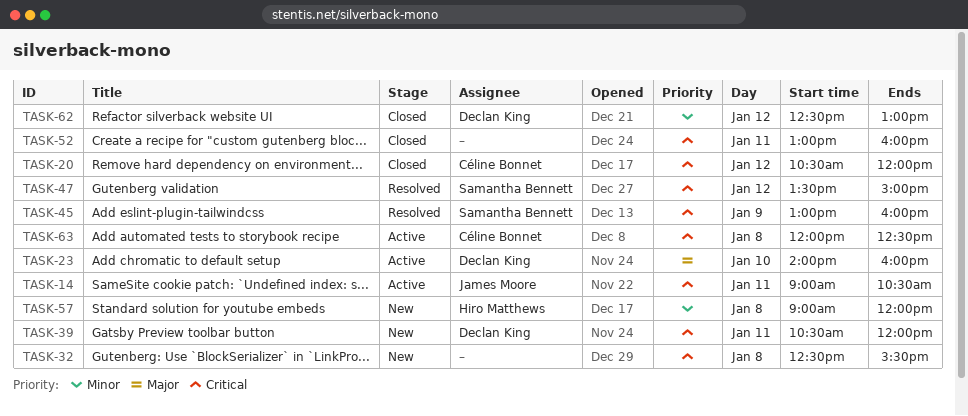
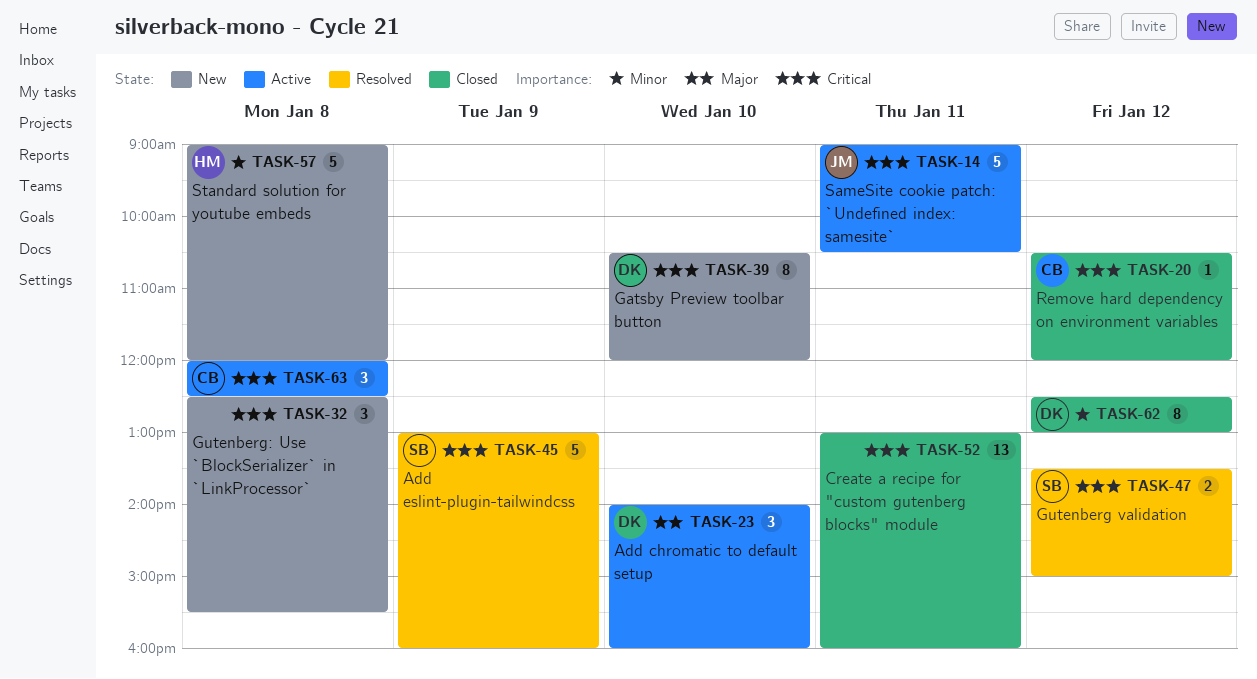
TASK-39, day: Jan 11 -> Jan 10

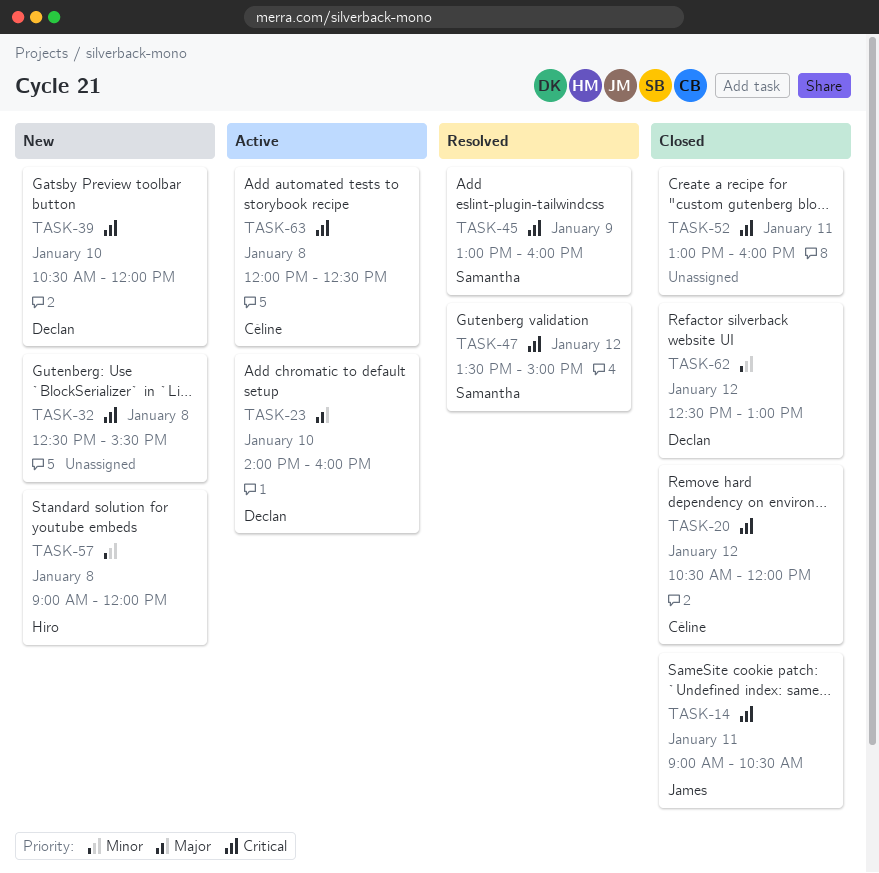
TASK-14, status: Active -> Closed

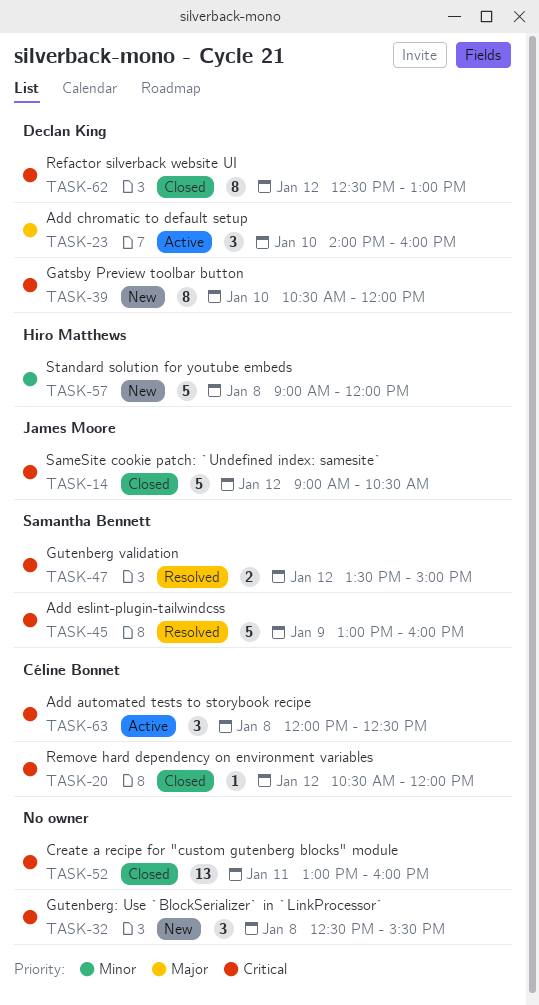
TASK-14, day: Jan 11 -> Jan 12
TASK-62, priority: Minor -> Critical

